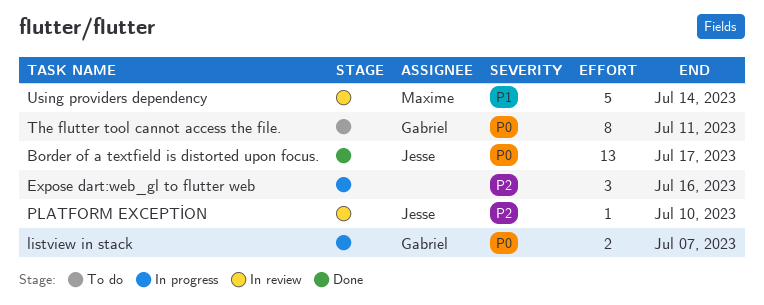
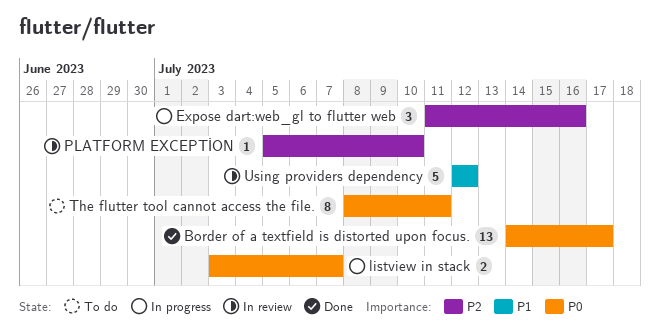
Using providers dependency, due: Jul 14 -> Jul 12

